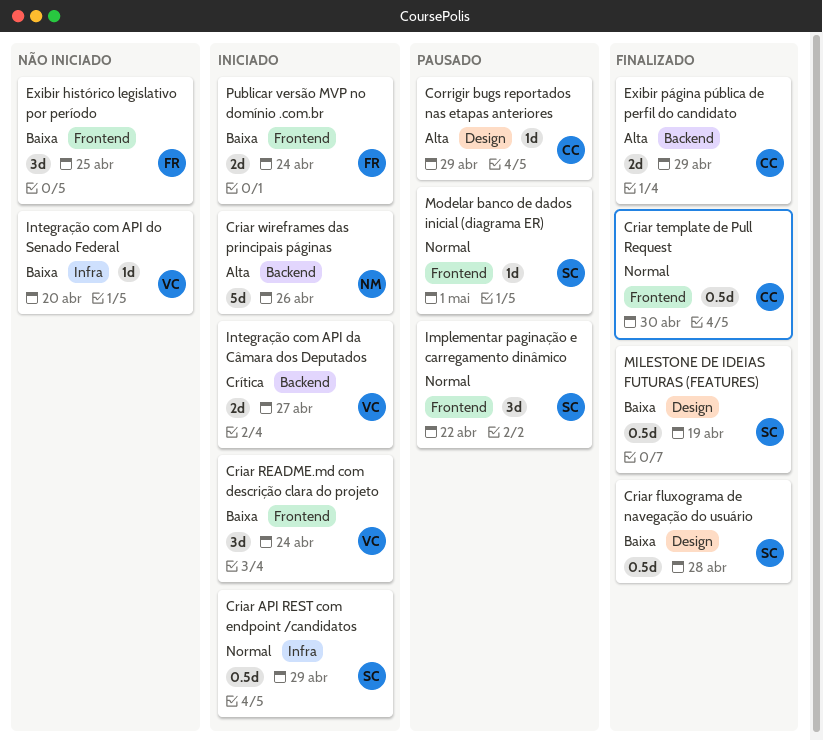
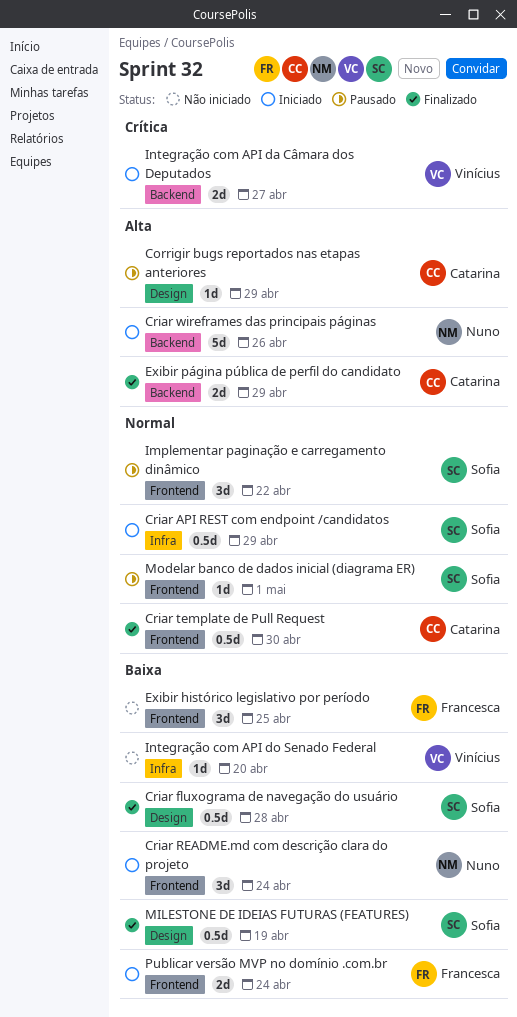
Criar README.md com descrição clara do projeto, owner: Vinícius -> Nuno

